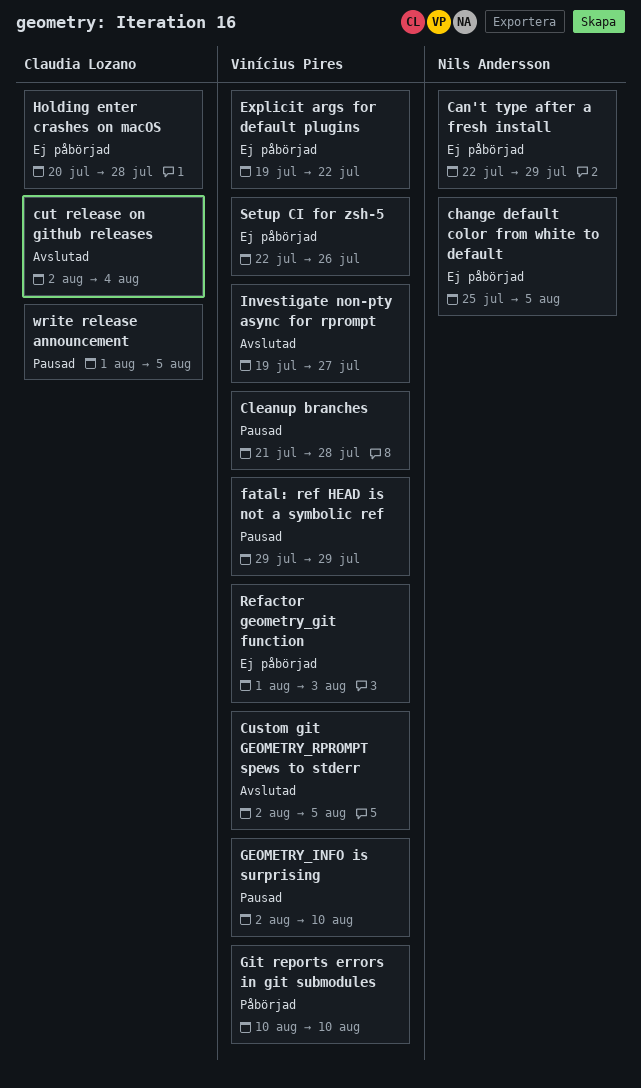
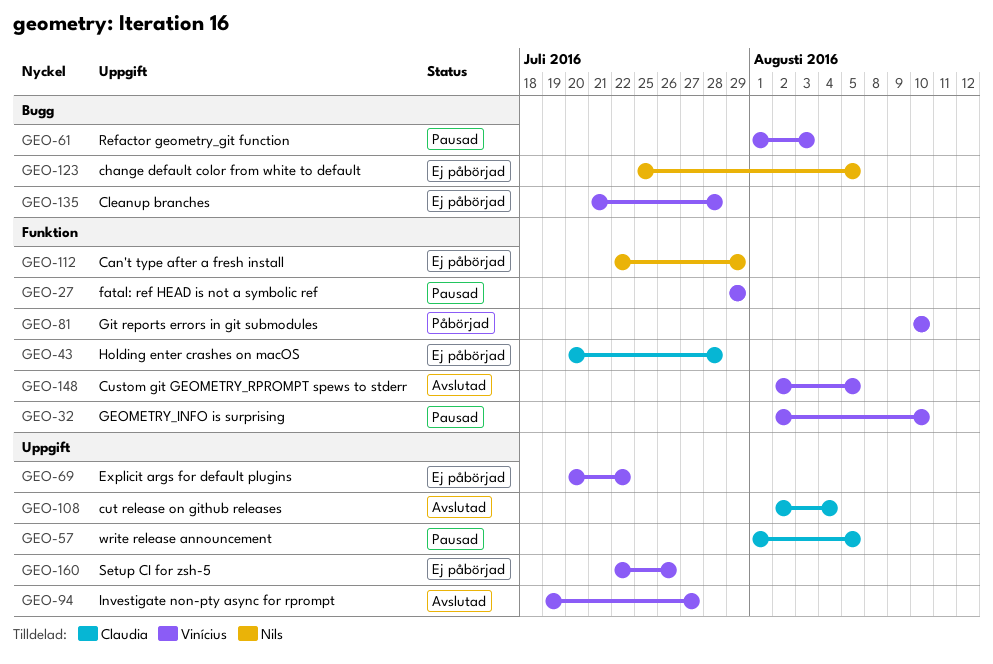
Cleanup branches, status: Pausad -> Ej påbörjad
Explicit args for default plugins, start: Jul 19 -> Jul 20
Refactor geometry_git function, status: Ej påbörjad -> Pausad

